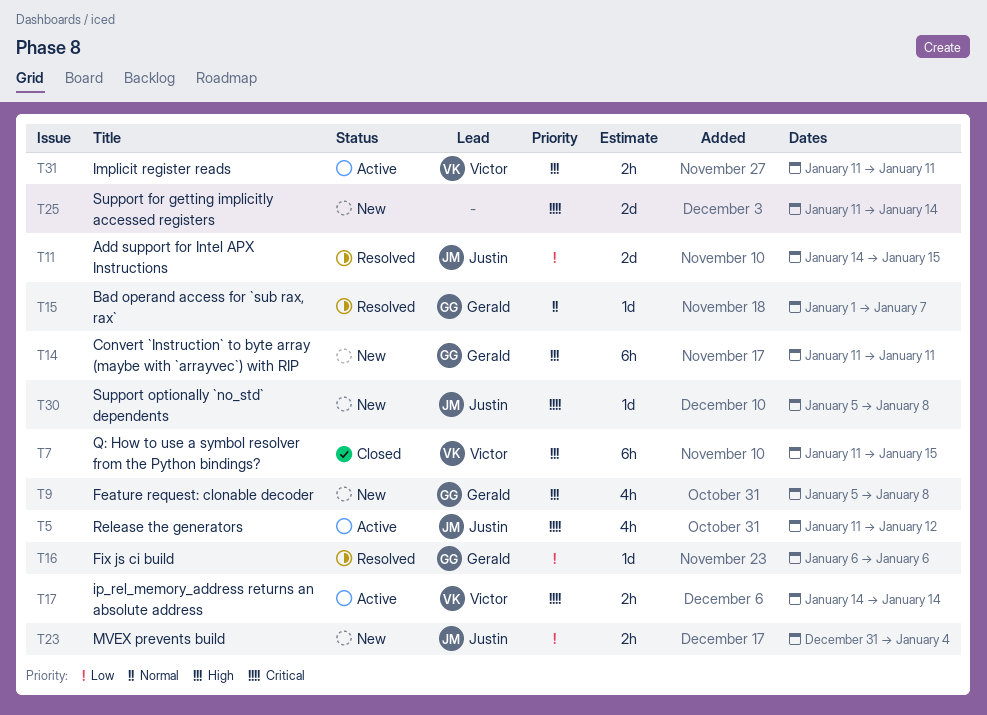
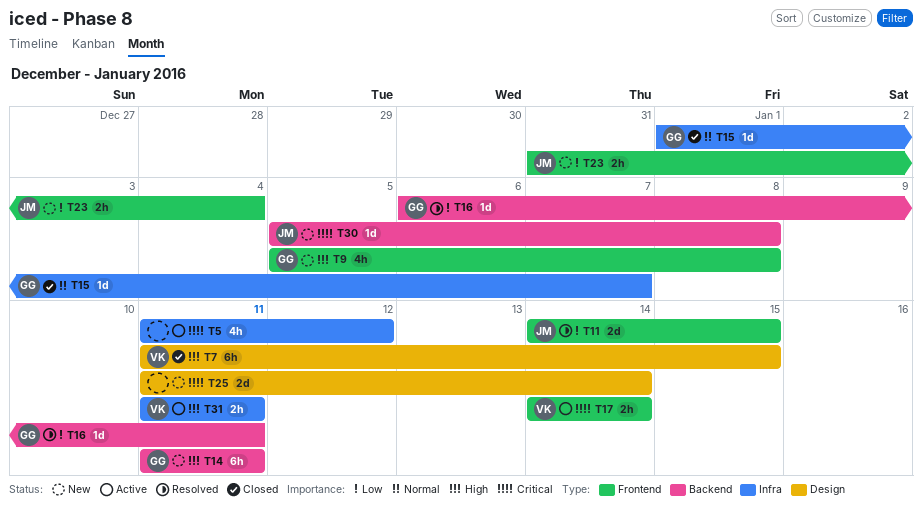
T5, owner: Justin -> none
T15, status: Resolved -> Closed
T16, due: Jan 6 -> Jan 11

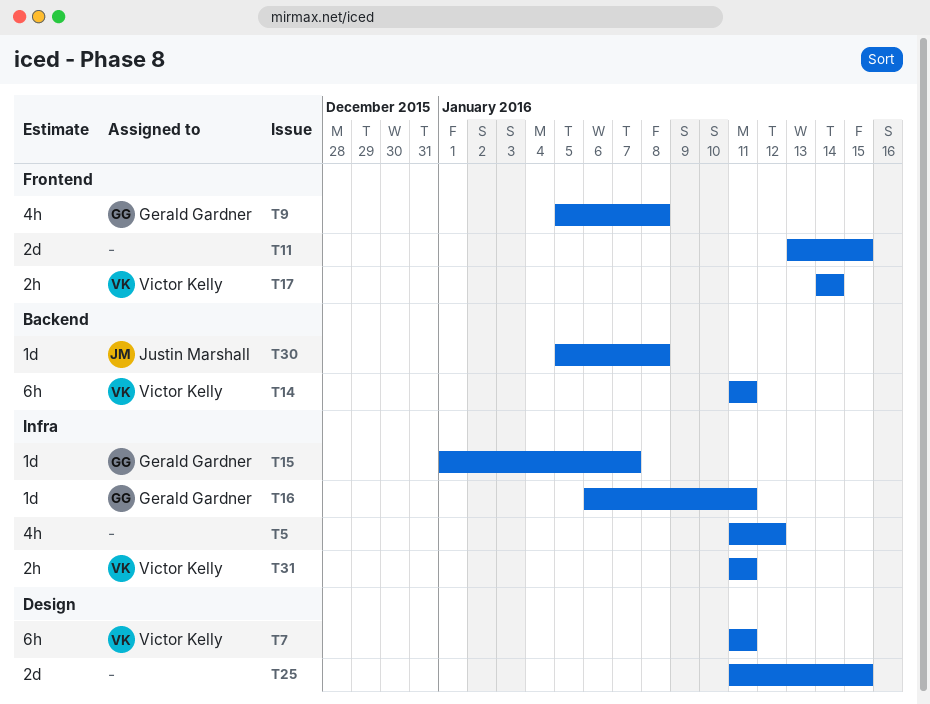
T7, due: Jan 15 -> Jan 11
T11, owner: Justin Marshall -> none
T11, start: Jan 14 -> Jan 13
T14, owner: Gerald Gardner -> Victor Kelly
T16, label: Backend -> Infra
T23: present -> none
T25, due: Jan 14 -> Jan 15

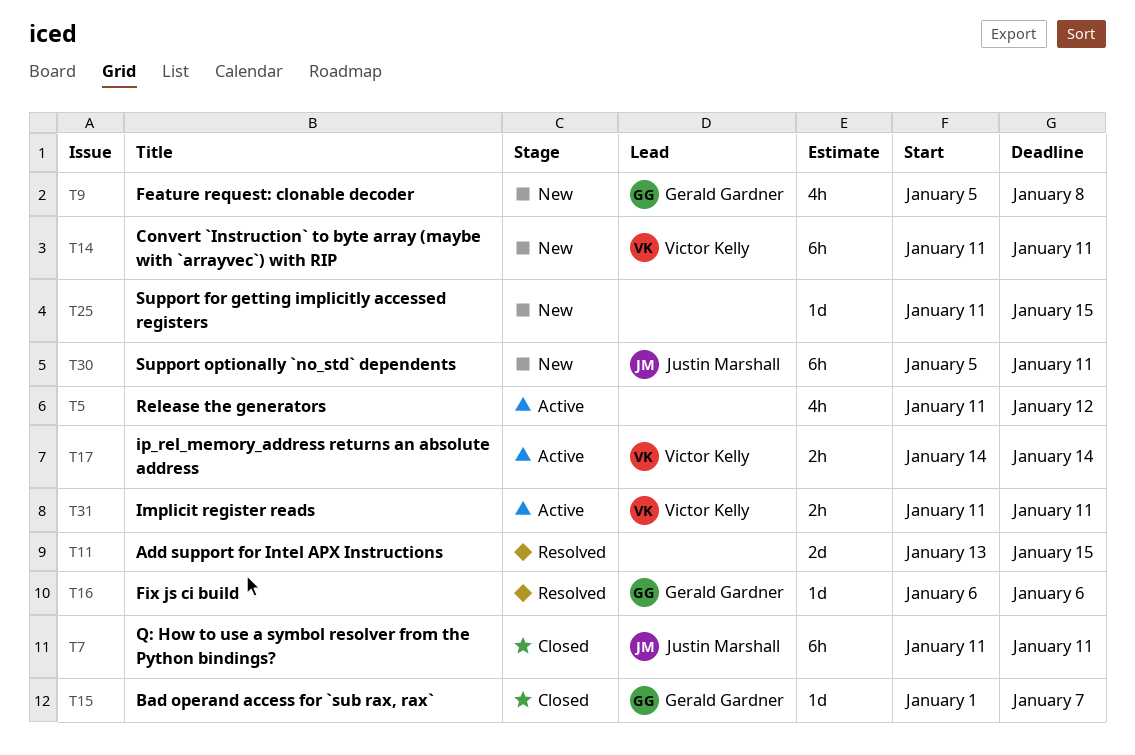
T7, owner: Victor Kelly -> Justin Marshall
T16, due: Jan 11 -> Jan 6
T25, estimate: 2d -> 1d
T30, estimate: 1d -> 6h
T30, due: Jan 8 -> Jan 11

